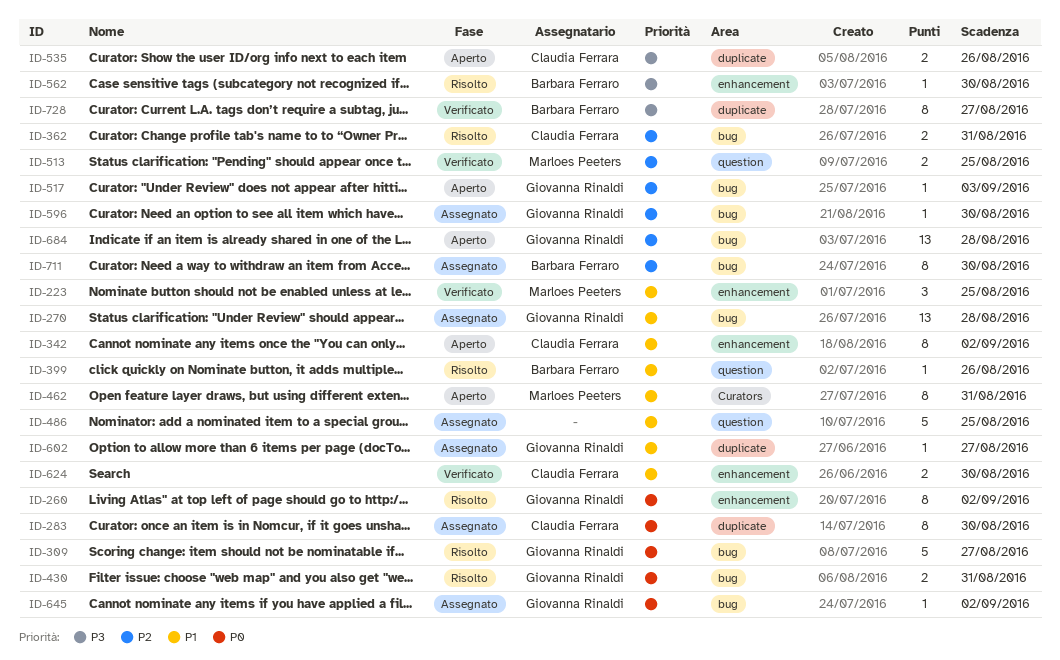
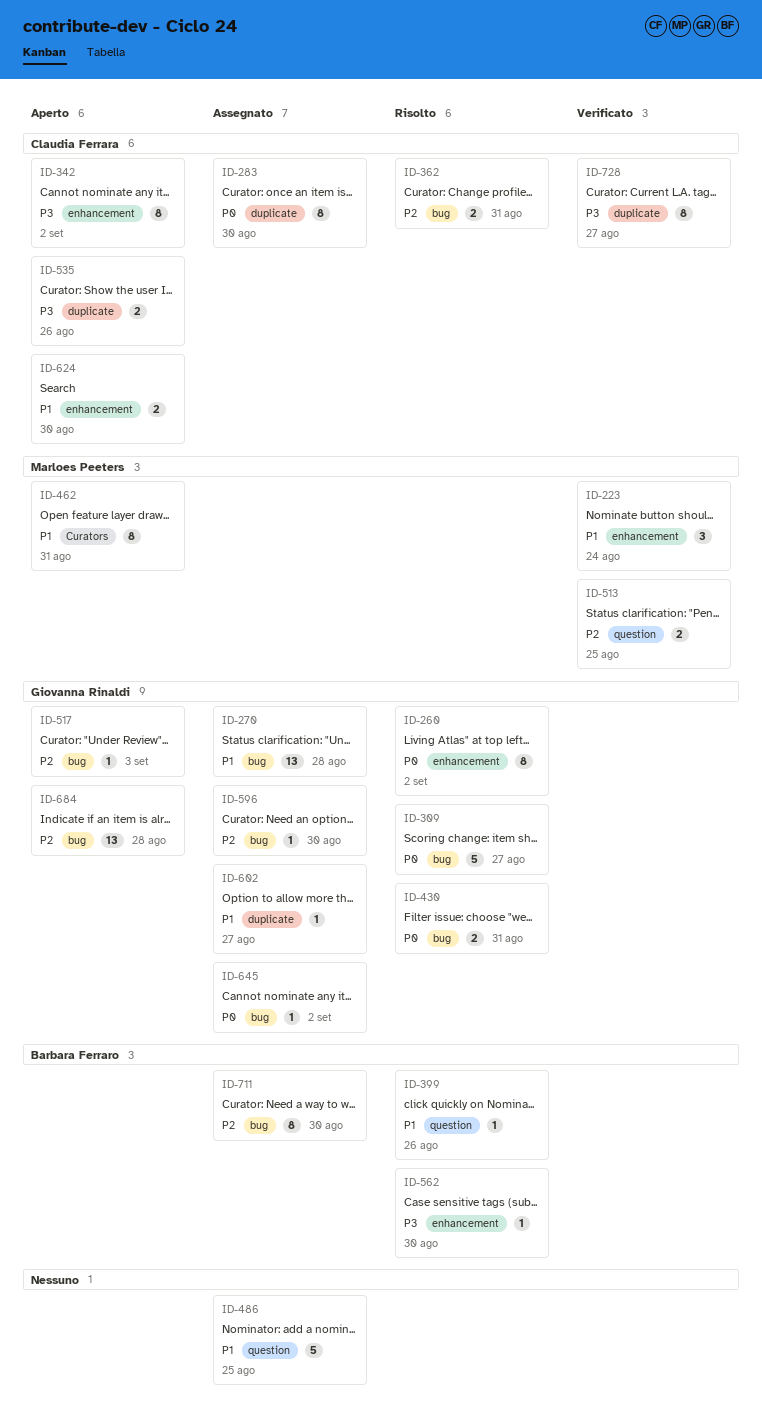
ID-223, due: Aug 25 -> Aug 24
ID-342, priority: P1 -> P3
ID-624, status: Verificato -> Aperto
ID-728, owner: Barbara Ferraro -> Claudia Ferrara

